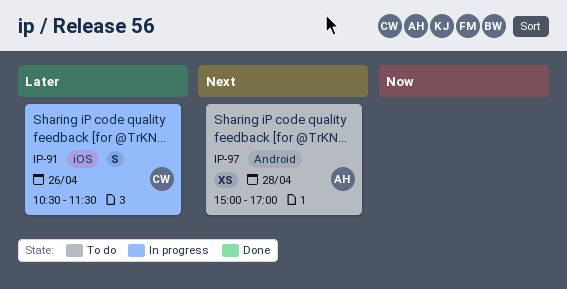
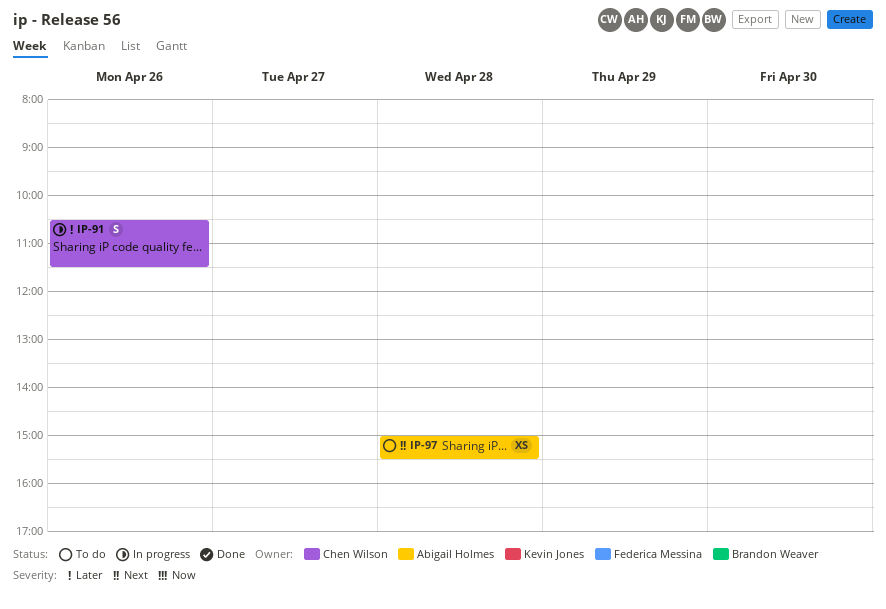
IP-97, ends: 17:00 -> 15:30

